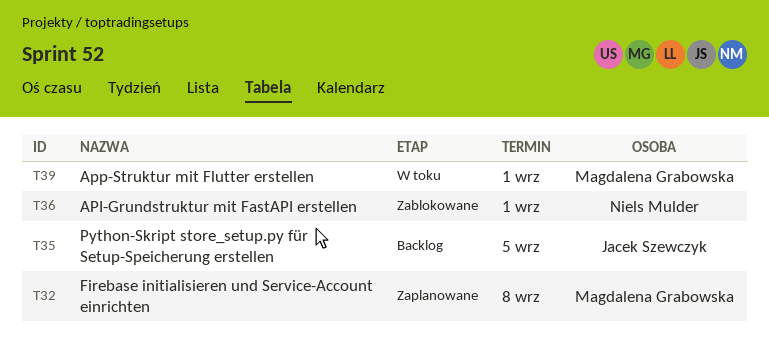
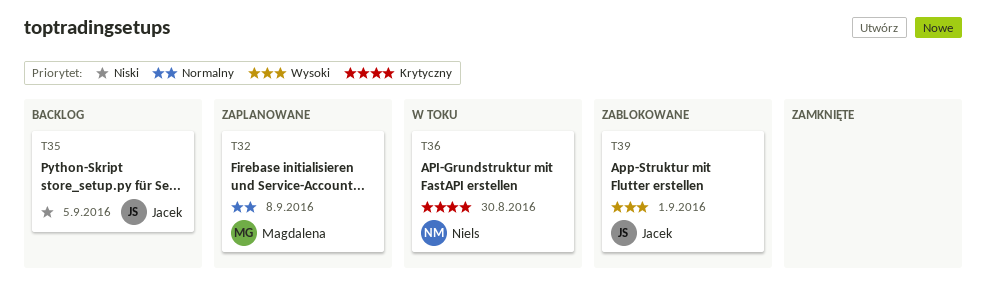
T36, status: Zablokowane -> W toku
T36, due: Sep 1 -> Aug 30
T39, status: W toku -> Zablokowane
T39, owner: Magdalena Grabowska -> Jacek Szewczyk

